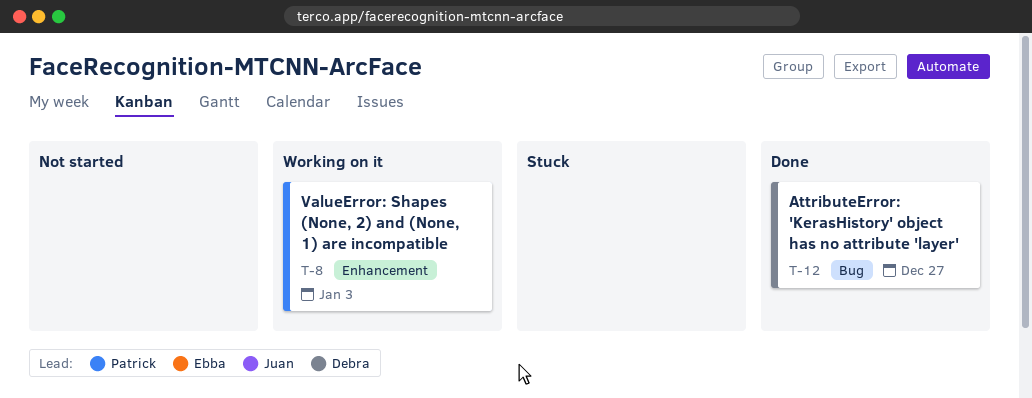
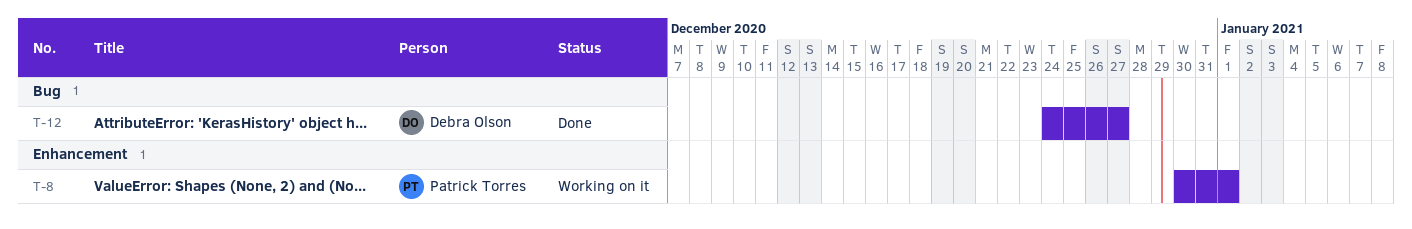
T-8, due: Jan 3 -> Jan 1

